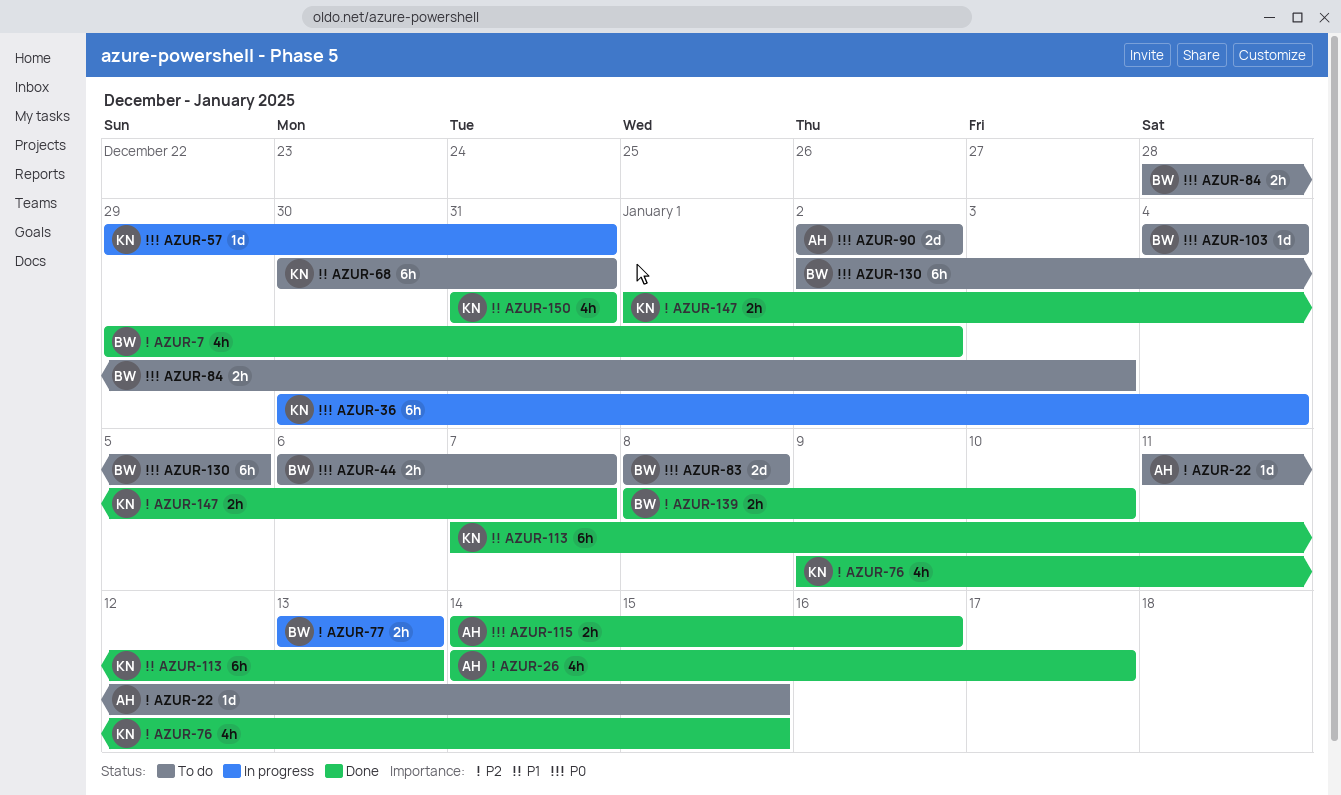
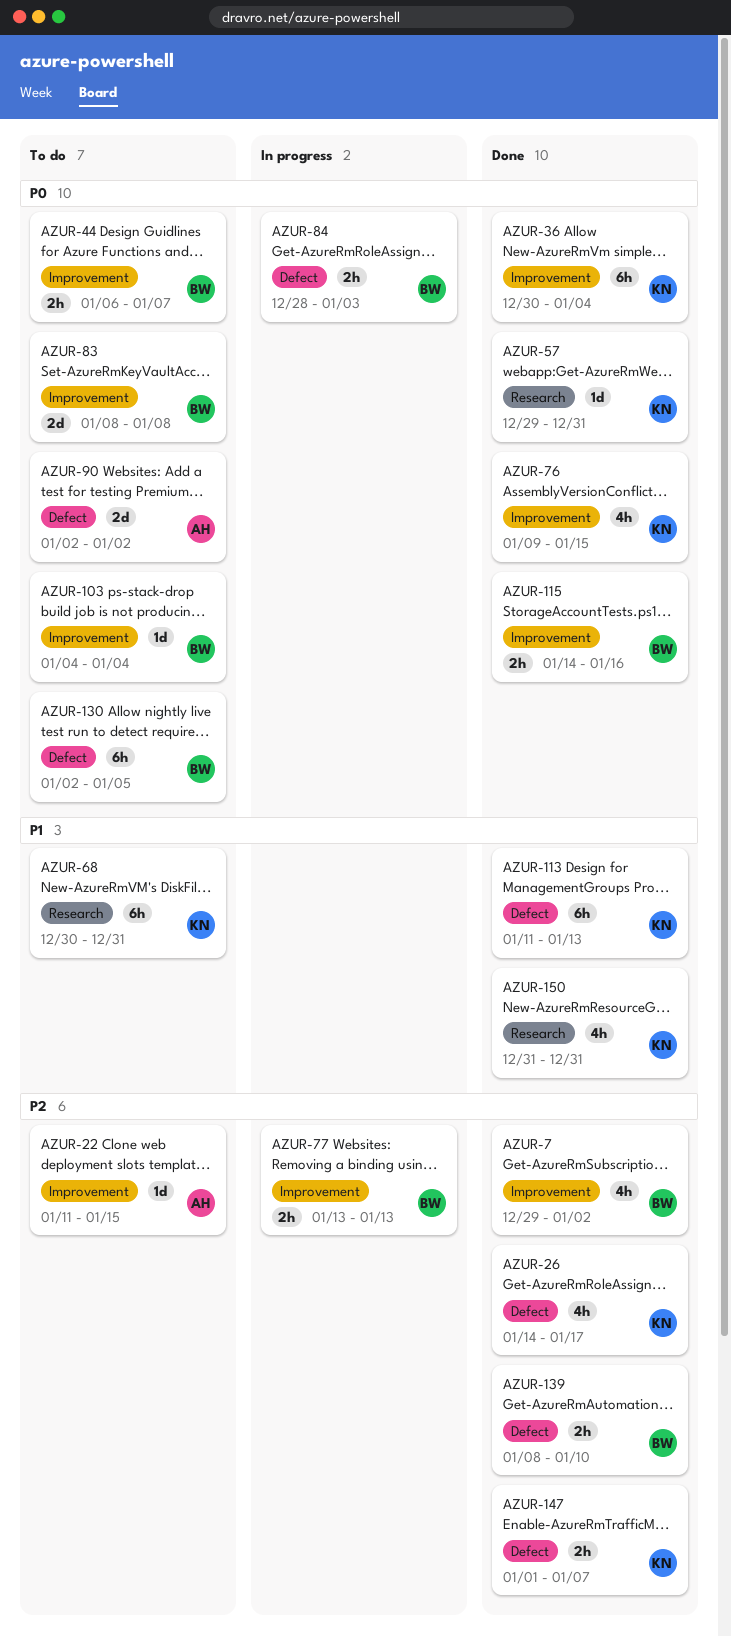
AZUR-26, owner: AH -> KN
AZUR-36, status: In progress -> Done
AZUR-57, status: In progress -> Done
AZUR-76, priority: P2 -> P0
AZUR-84, status: To do -> In progress
AZUR-113, start: Jan 7 -> Jan 11
AZUR-115, owner: AH -> BW

